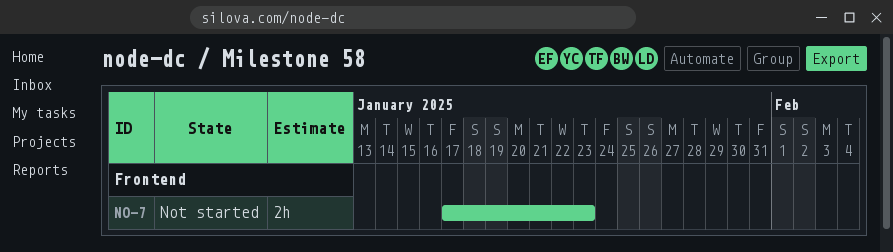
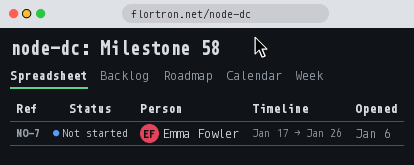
NO-7, due: Jan 23 -> Jan 26

